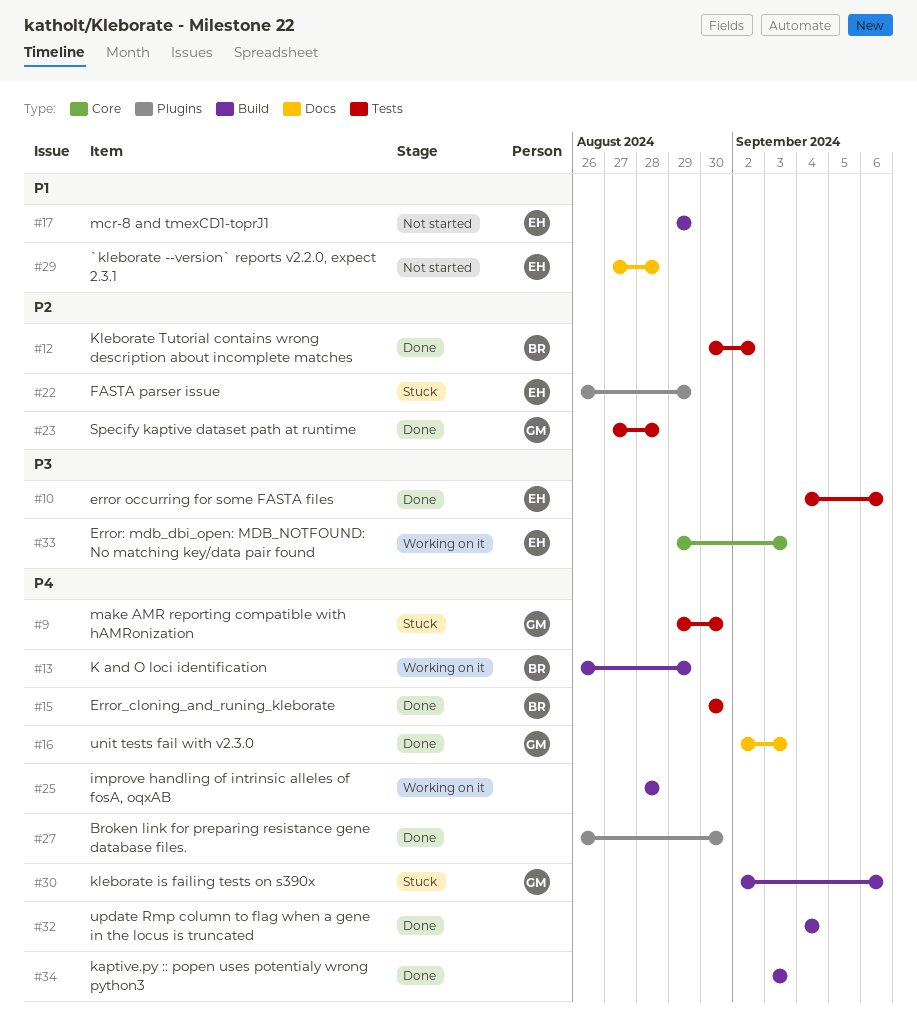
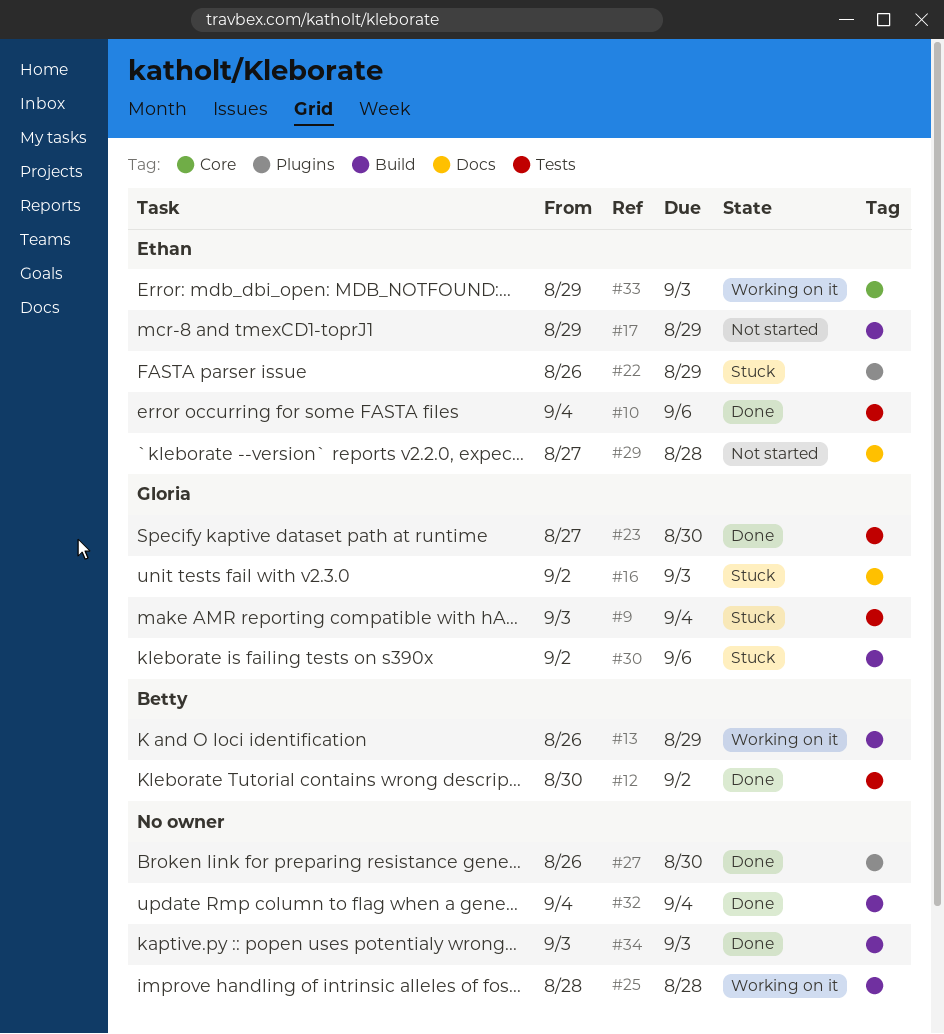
#9, start: Aug 29 -> Sep 3
#9, due: Aug 30 -> Sep 4
#15: present -> none
#16, status: Done -> Stuck
#23, due: Aug 28 -> Aug 30

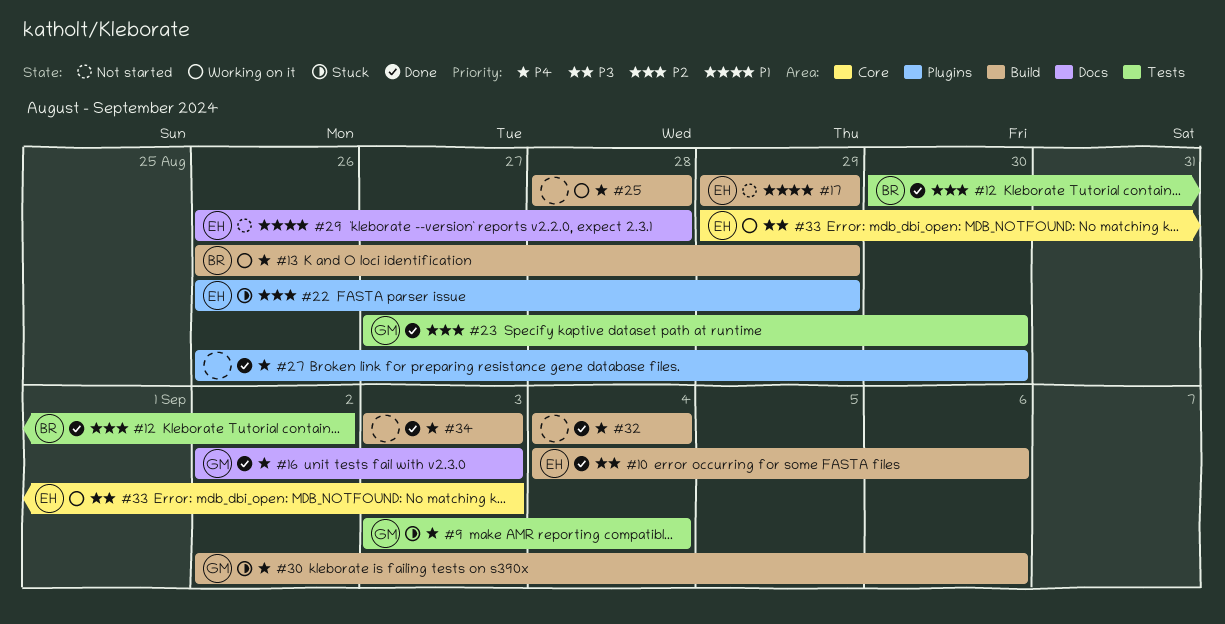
#10, label: Tests -> Build
#16, status: Stuck -> Done
#29, start: Aug 27 -> Aug 26

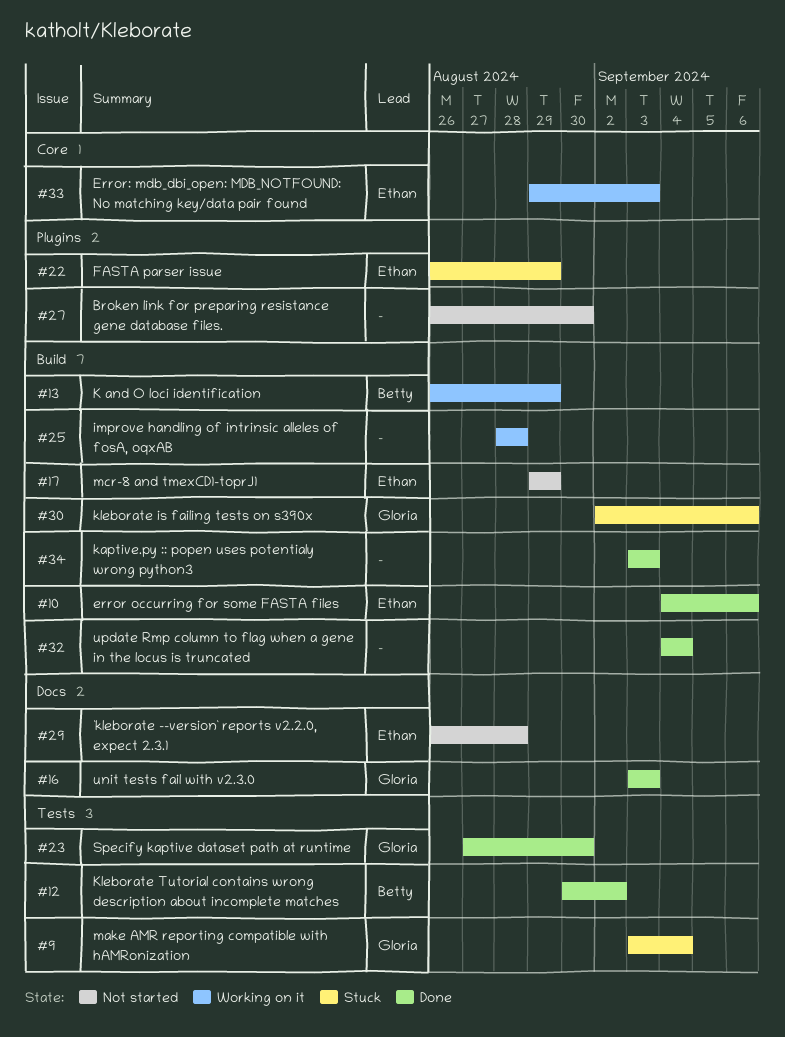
#16, start: Sep 2 -> Sep 3
#27, status: Done -> Not started

